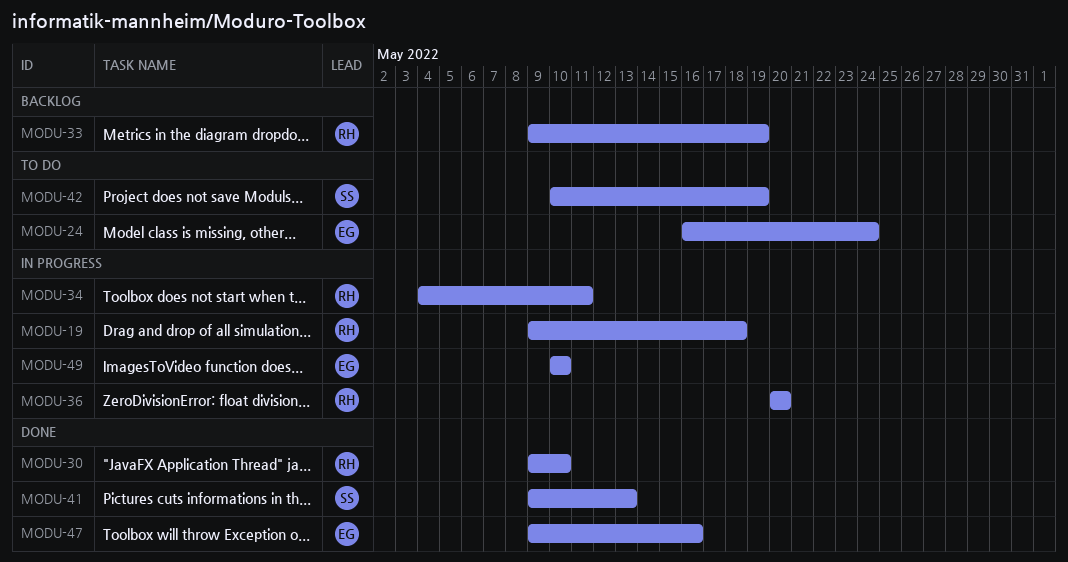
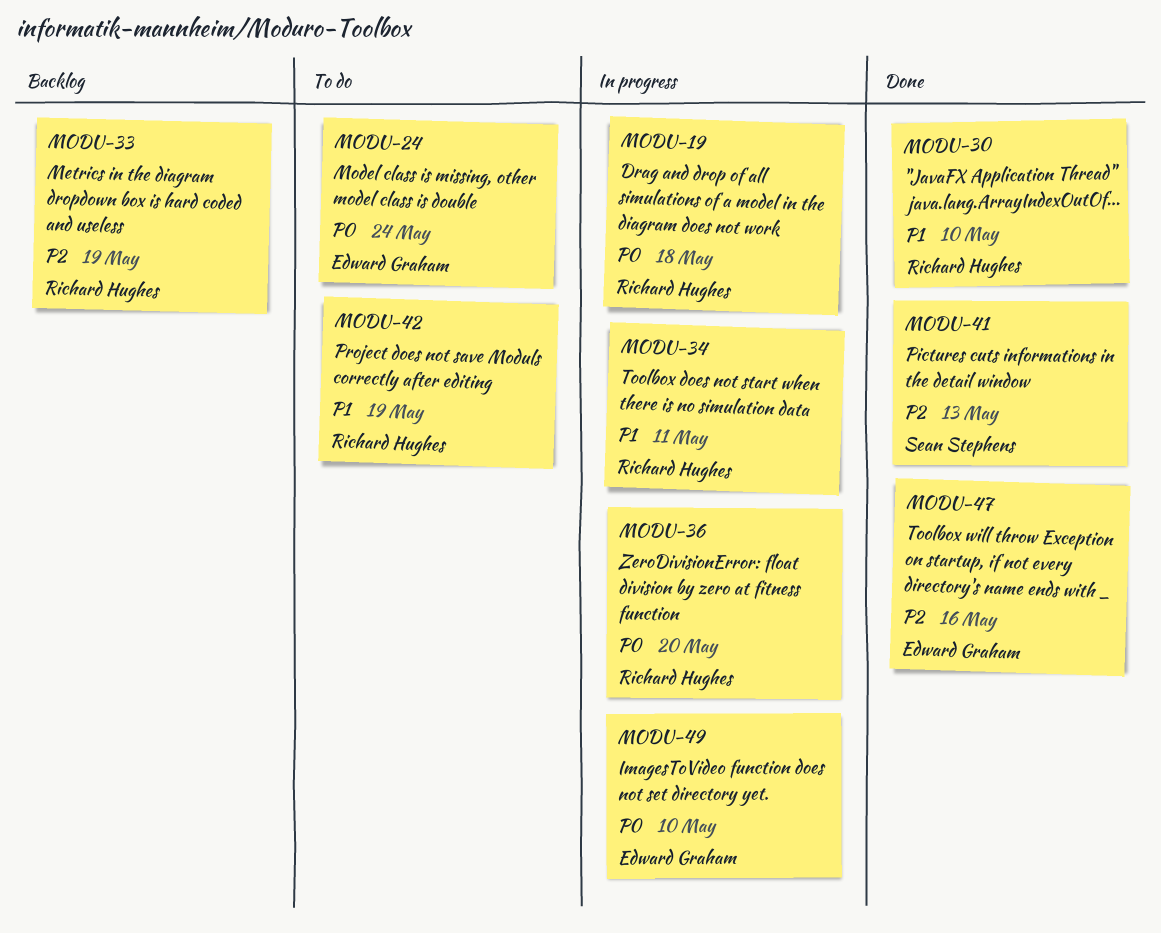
MODU-42, owner: Sean Stephens -> Richard Hughes

